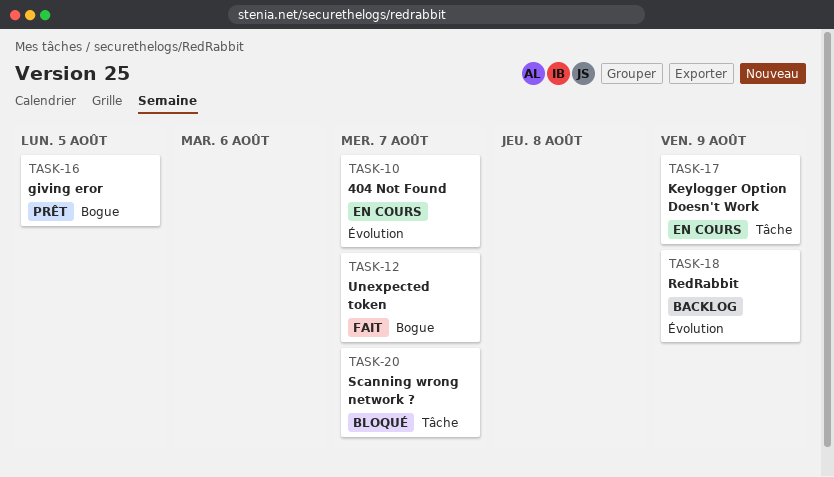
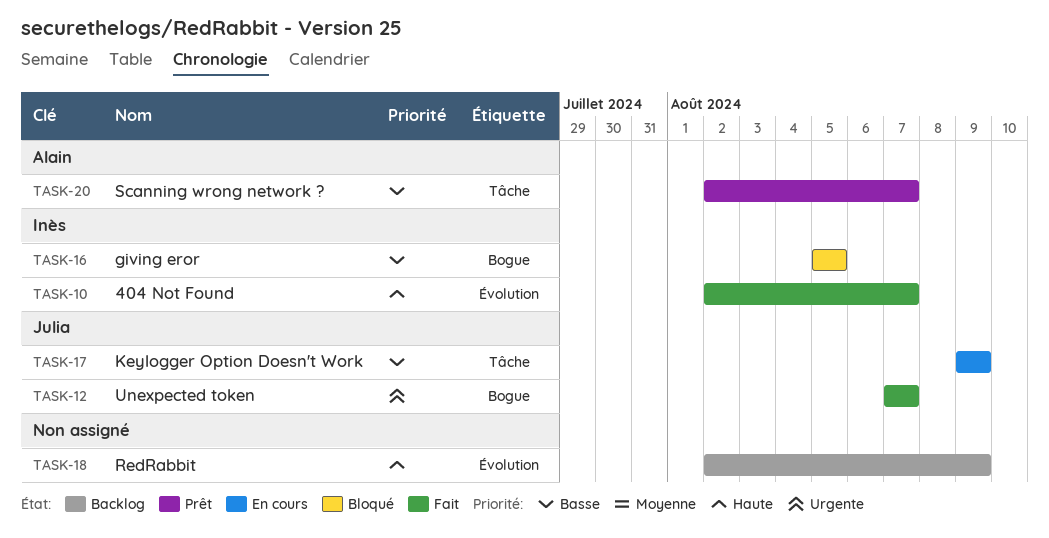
TASK-10, status: En cours -> Fait
TASK-16, status: Prêt -> Bloqué
TASK-20, status: Bloqué -> Prêt

